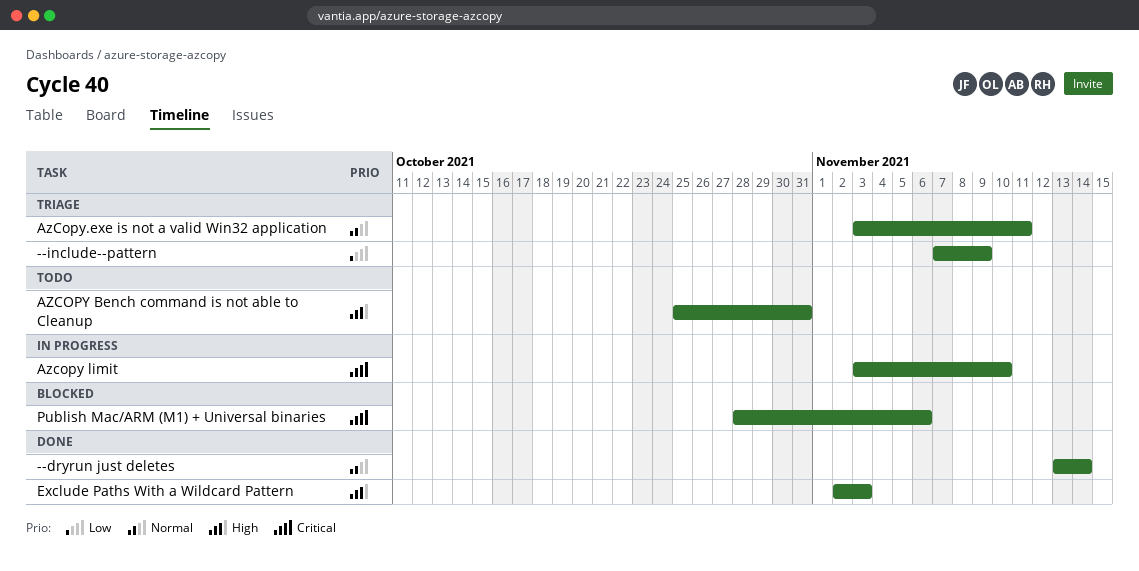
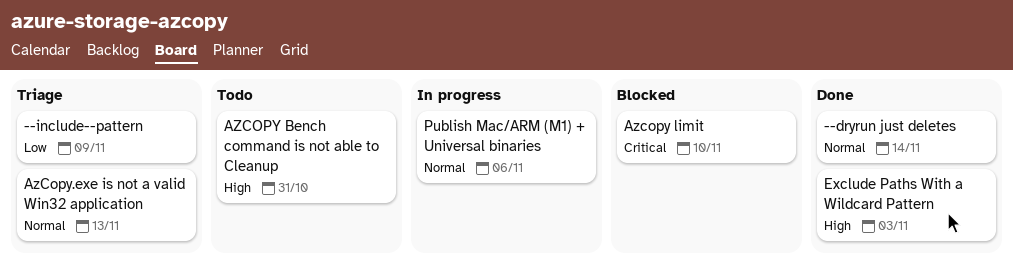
Azcopy limit, status: In progress -> Blocked
AzCopy.exe is not a valid Win32 application, due: Nov 11 -> Nov 13
Publish Mac/ARM (M1) + Universal binaries, status: Blocked -> In progress
Publish Mac/ARM (M1) + Universal binaries, priority: Critical -> Normal

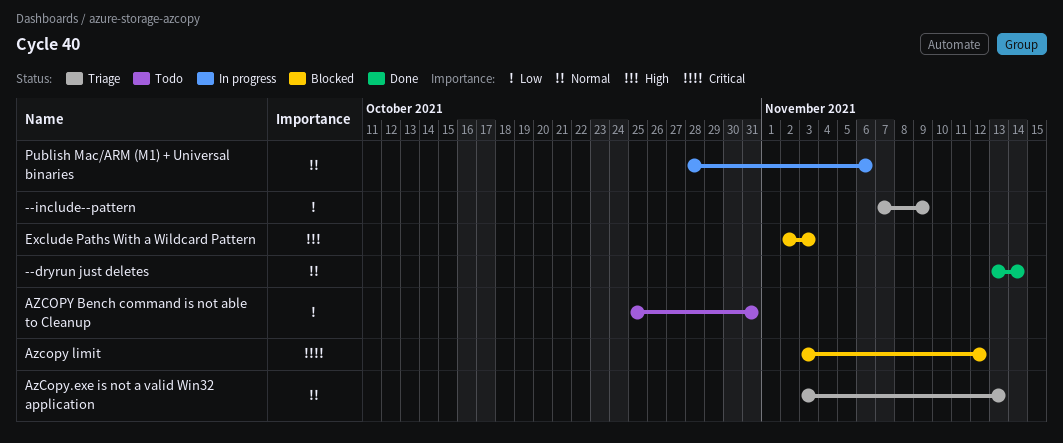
AZCOPY Bench command is not able to Cleanup, priority: High -> Low
Azcopy limit, due: Nov 10 -> Nov 12
Exclude Paths With a Wildcard Pattern, status: Done -> Blocked

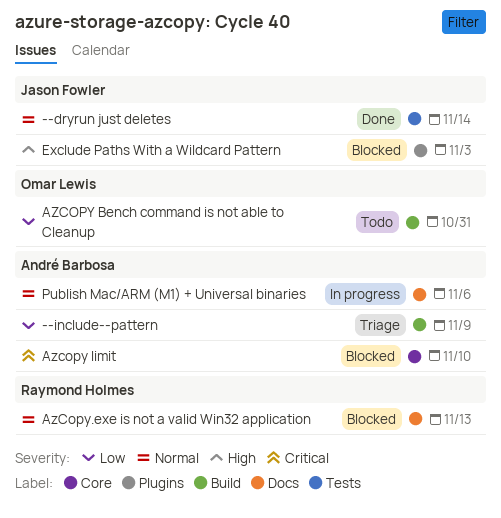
Azcopy limit, due: Nov 12 -> Nov 10
AzCopy.exe is not a valid Win32 application, status: Triage -> Blocked

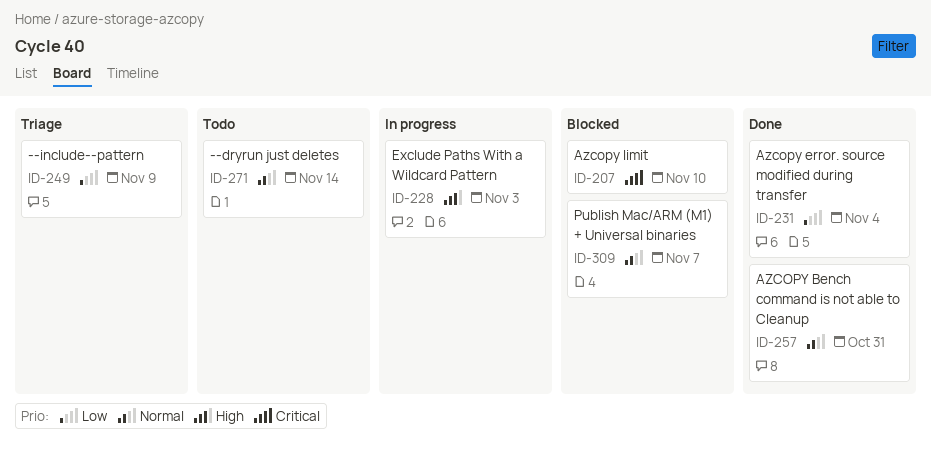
--dryrun just deletes, status: Done -> Todo
AZCOPY Bench command is not able to Cleanup, status: Todo -> Done
AZCOPY Bench command is not able to Cleanup, priority: Low -> Normal
Azcopy error. source modified during transfer: none -> present
AzCopy.exe is not a valid Win32 application: present -> none
Exclude Paths With a Wildcard Pattern, status: Blocked -> In progress
Publish Mac/ARM (M1) + Universal binaries, status: In progress -> Blocked
Publish Mac/ARM (M1) + Universal binaries, due: Nov 6 -> Nov 7

